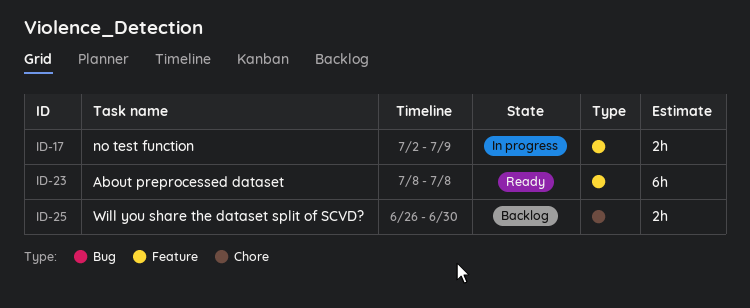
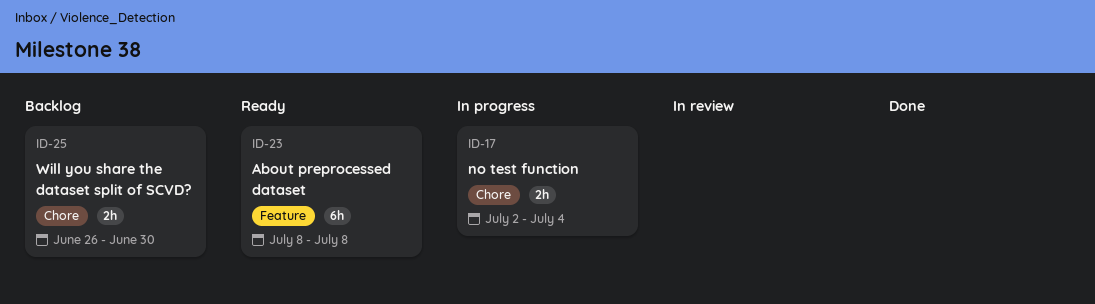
ID-17, label: Feature -> Chore
ID-17, due: Jul 9 -> Jul 4

